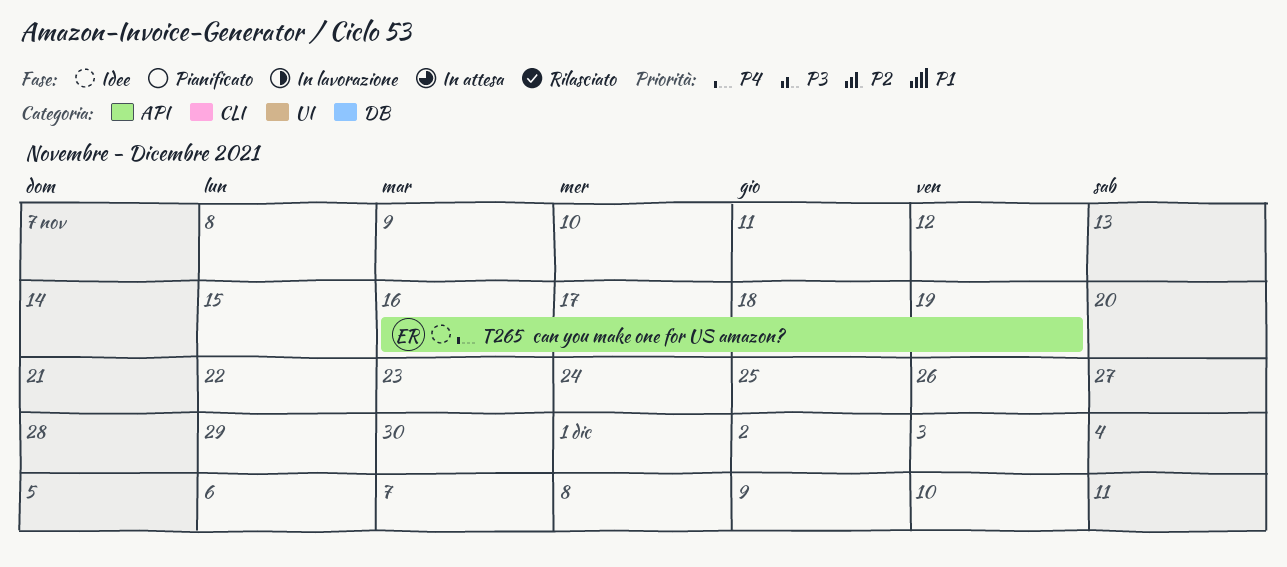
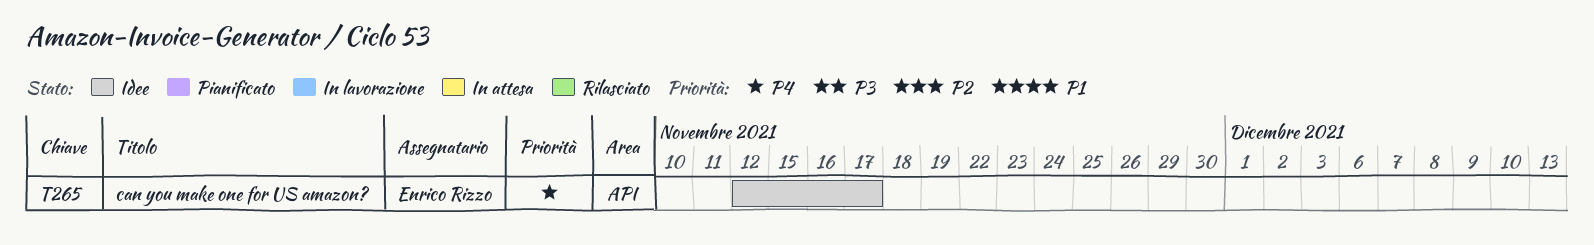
T265, start: Nov 16 -> Nov 12
T265, due: Nov 19 -> Nov 17

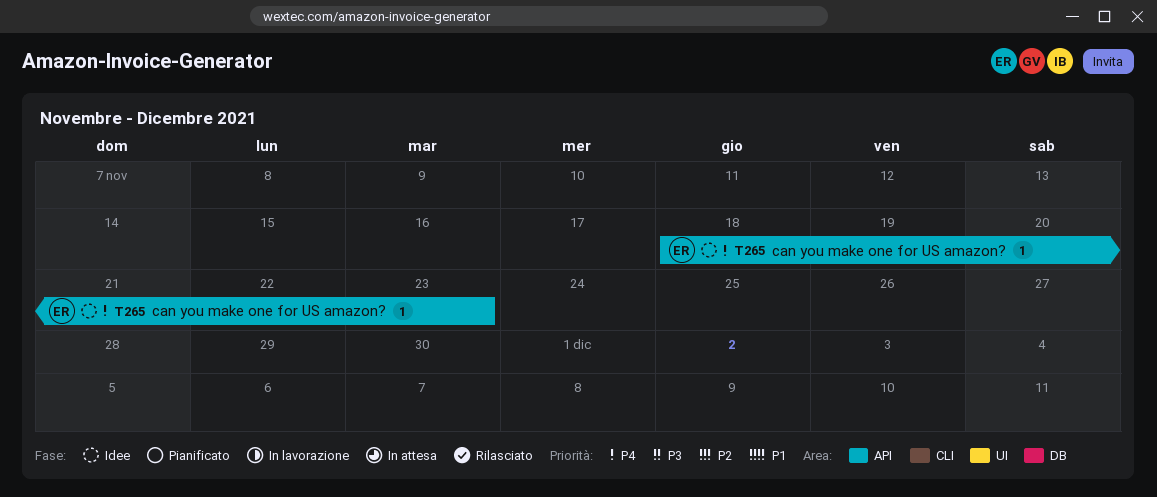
T265, start: Nov 12 -> Nov 18
T265, due: Nov 17 -> Nov 23

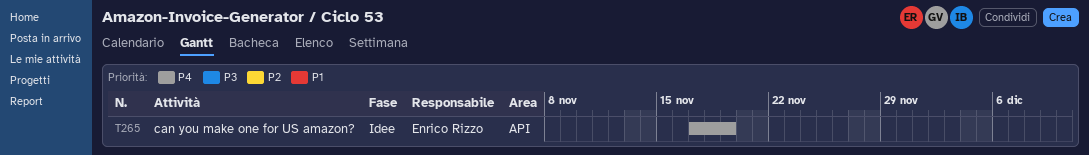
T265, start: Nov 18 -> Nov 17
T265, due: Nov 23 -> Nov 19

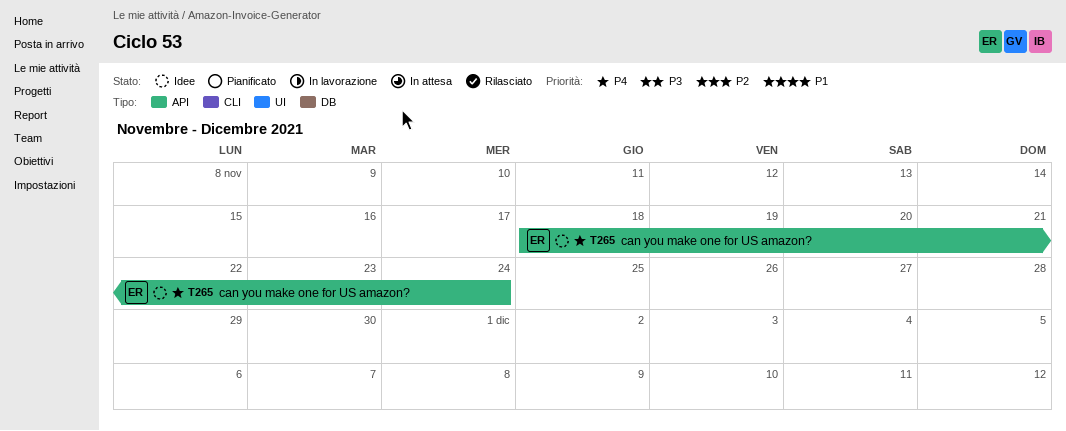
T265, start: Nov 17 -> Nov 18
T265, due: Nov 19 -> Nov 24

